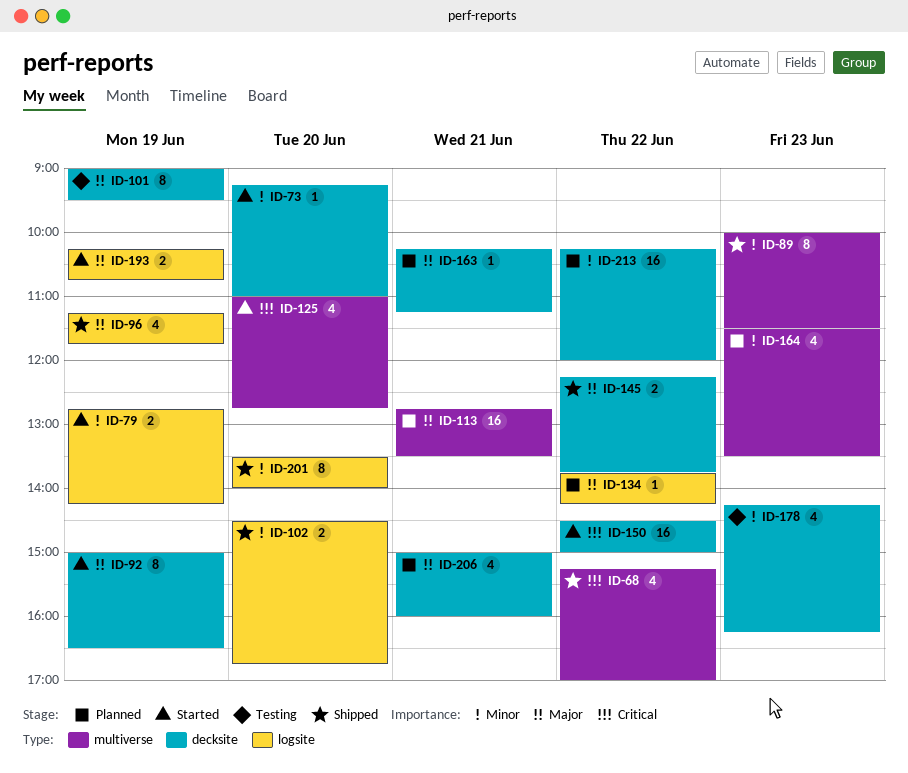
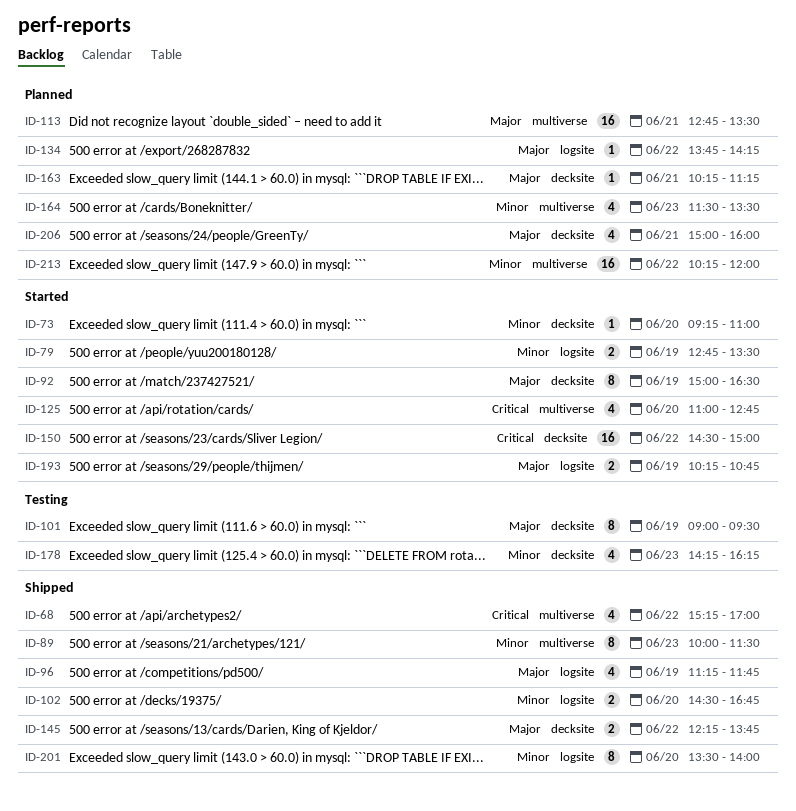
ID-79, ends: 14:15 -> 13:30
ID-213, label: decksite -> multiverse

